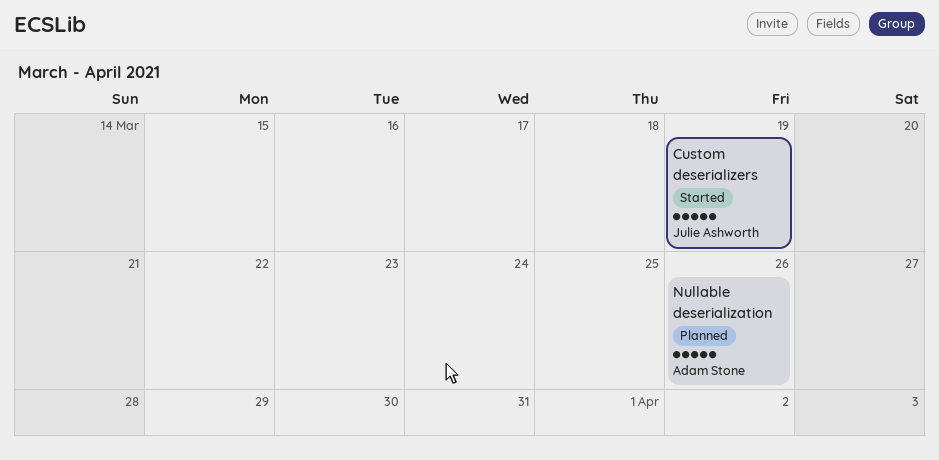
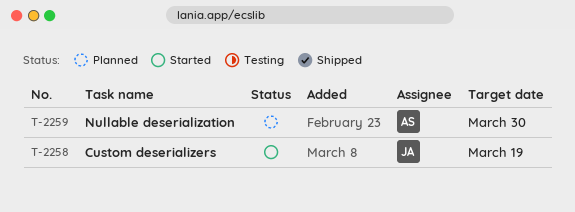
Nullable deserialization, due: Mar 26 -> Mar 30

